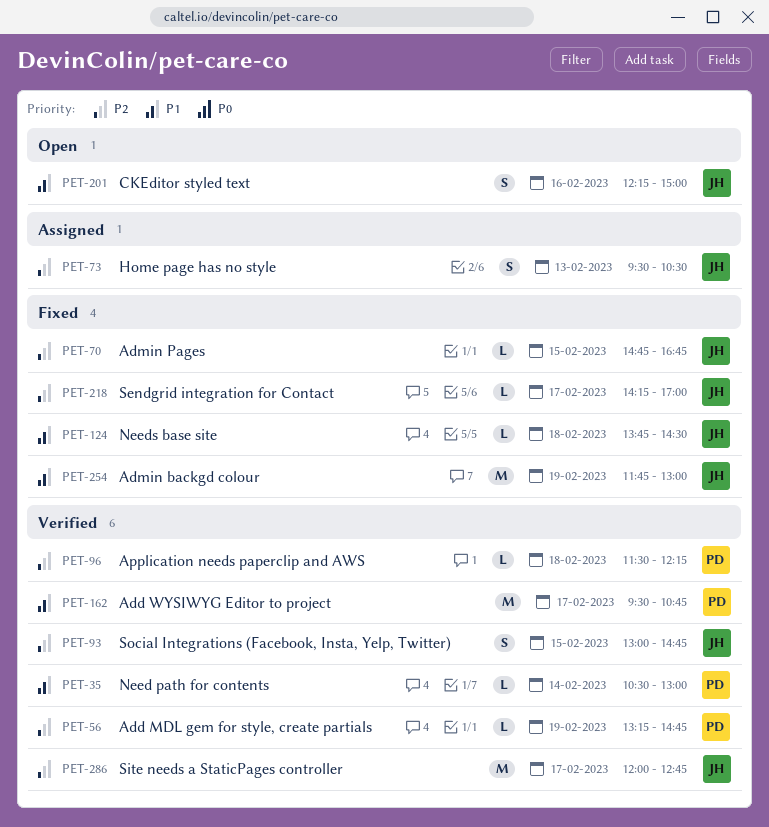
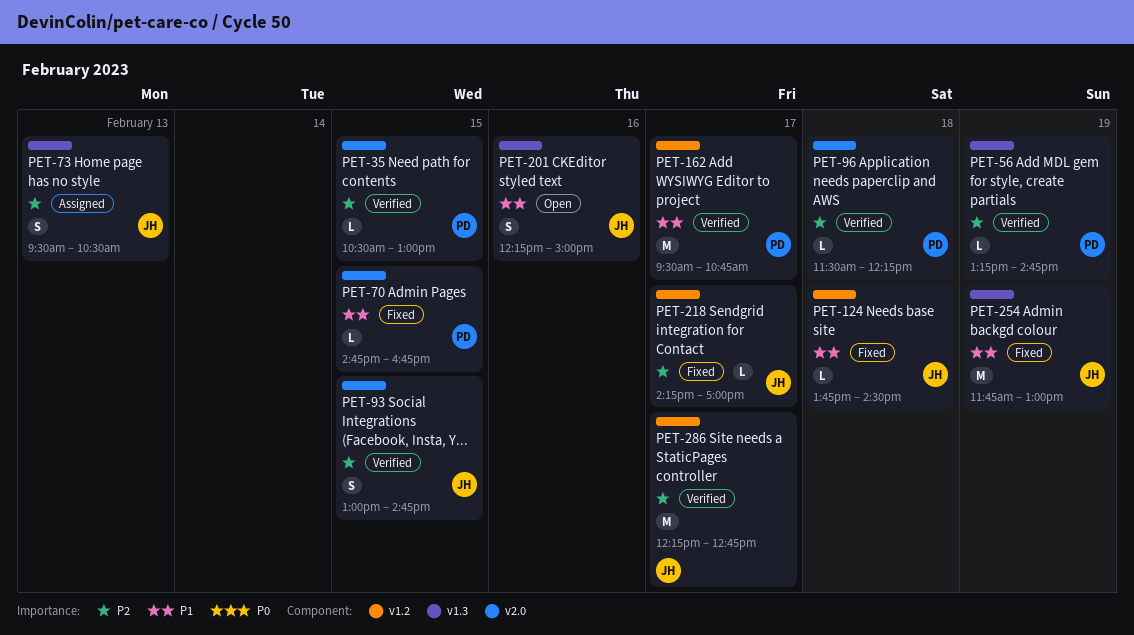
PET-35, priority: P1 -> P2
PET-35, day: Feb 14 -> Feb 15
PET-70, owner: JH -> PD
PET-70, priority: P2 -> P1
PET-286, begins: 12:00 -> 12:15

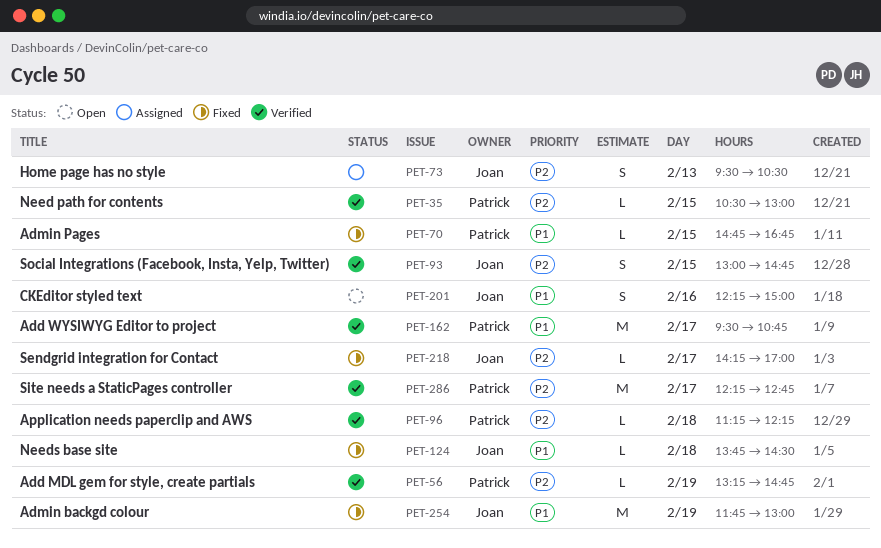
PET-96, begins: 11:30 -> 11:15
PET-286, owner: Joan -> Patrick

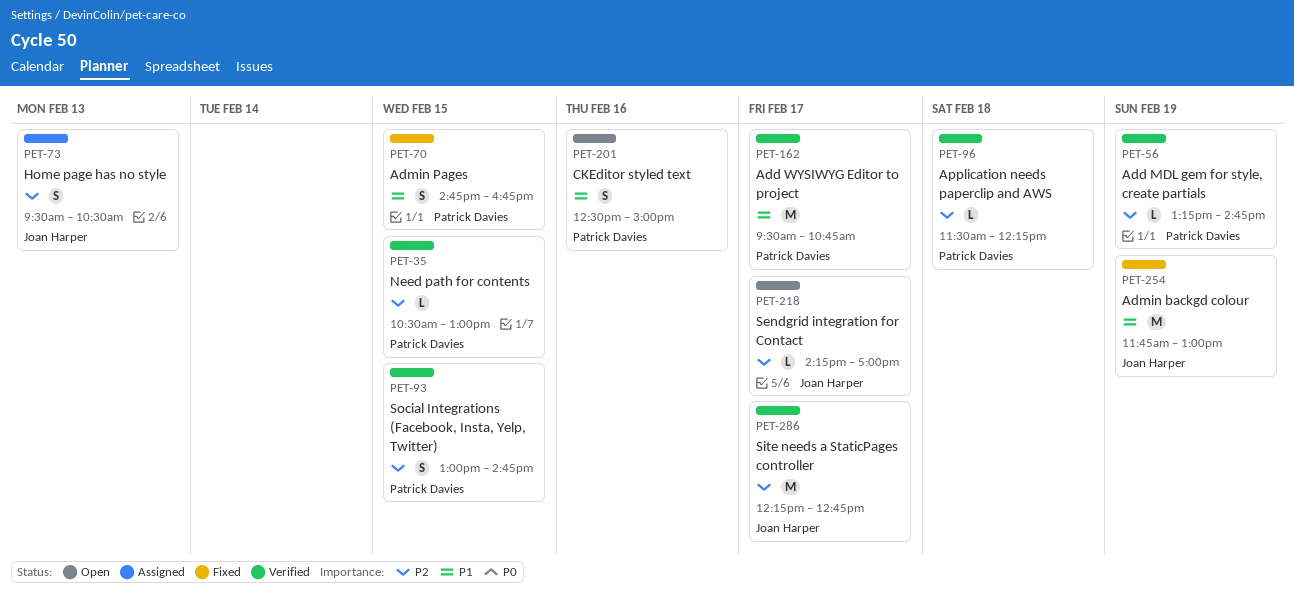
PET-70, estimate: L -> S
PET-93, owner: Joan Harper -> Patrick Davies
PET-96, begins: 11:15 -> 11:30
PET-124: present -> none
PET-201, owner: Joan Harper -> Patrick Davies
PET-201, begins: 12:15 -> 12:30
PET-218, status: Fixed -> Open
PET-286, owner: Patrick Davies -> Joan Harper

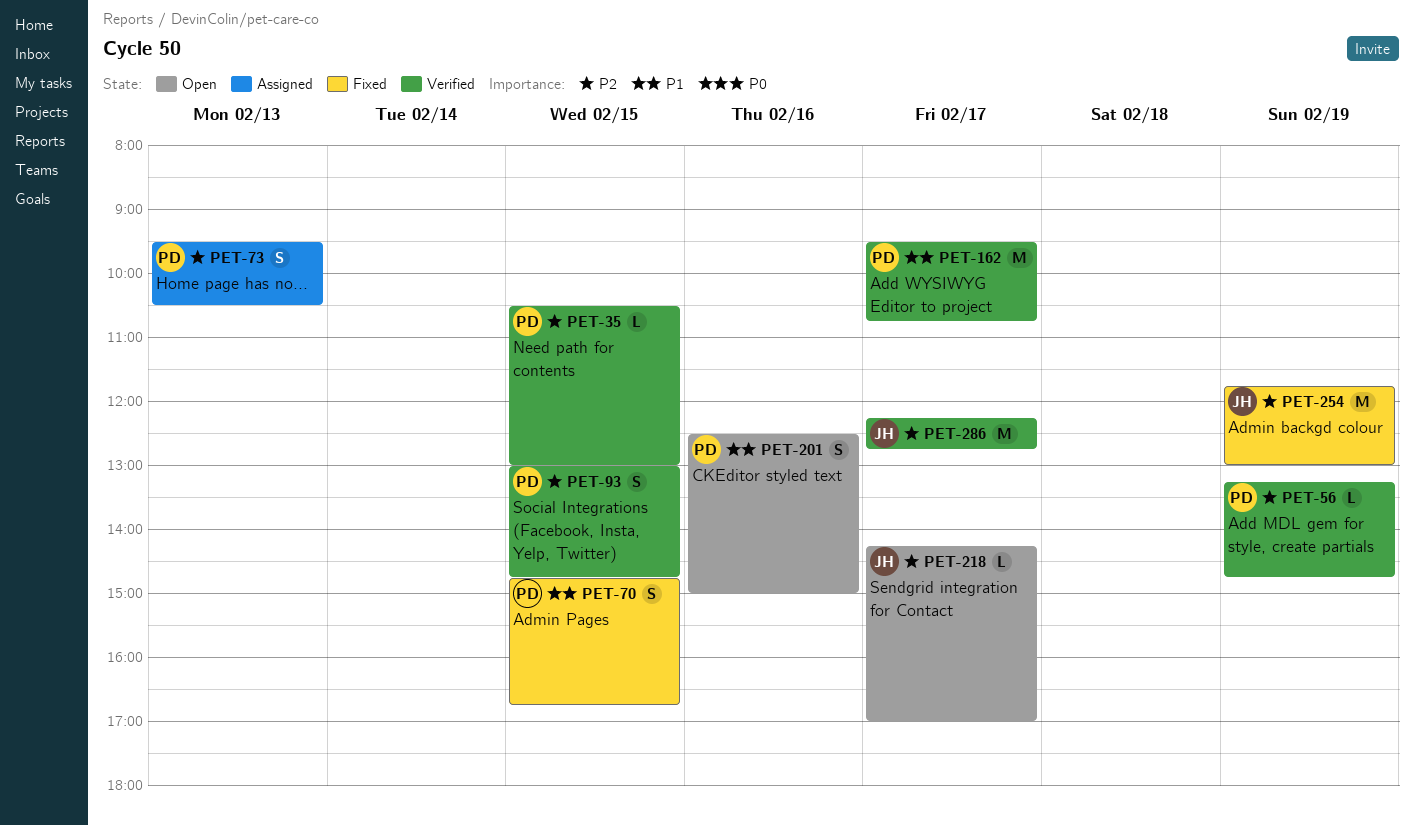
PET-73, owner: Joan Harper -> Patrick Davies
PET-96: present -> none
PET-254, priority: P1 -> P2

